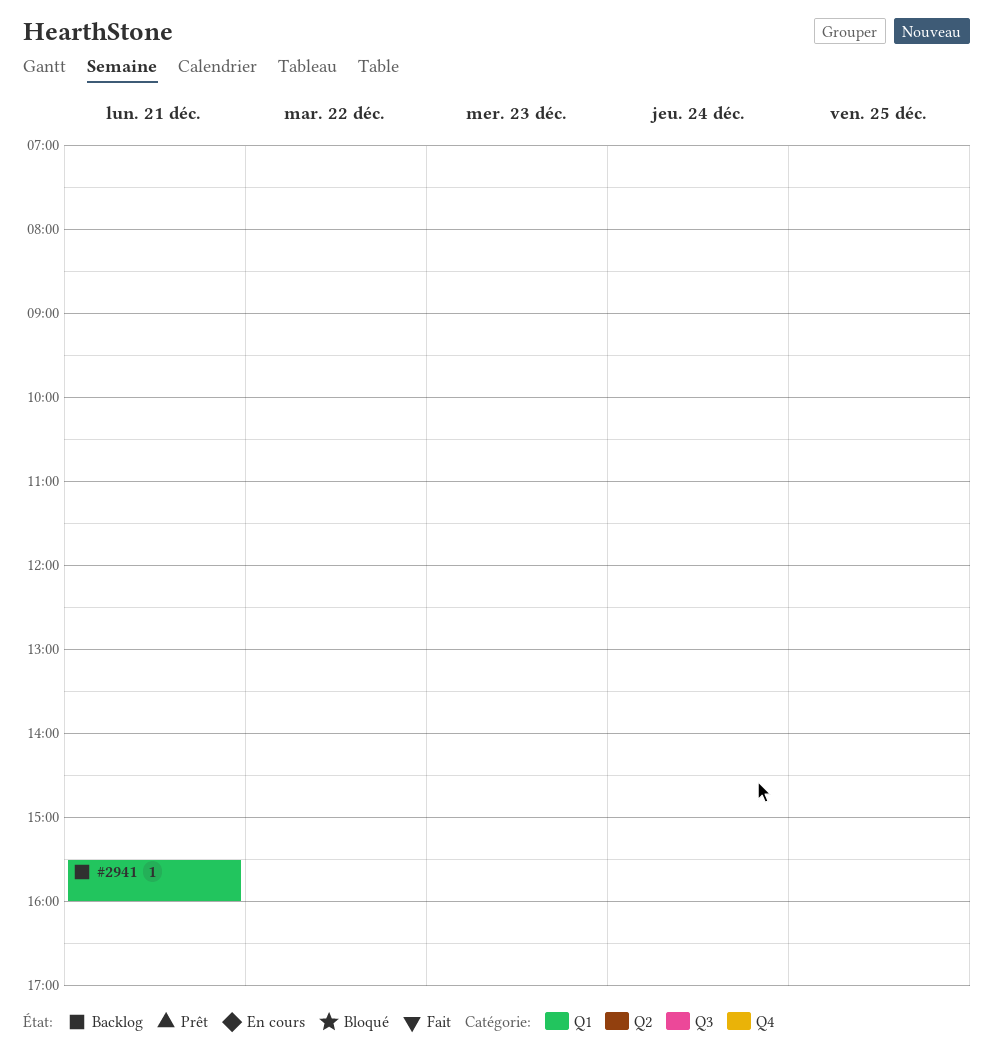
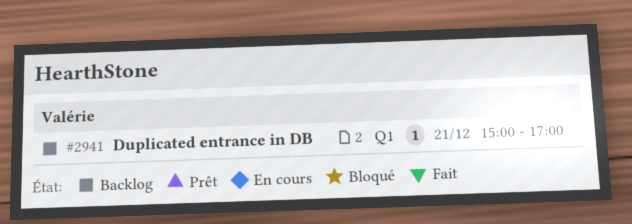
#2941, begins: 15:30 -> 15:00
#2941, ends: 16:00 -> 17:00

